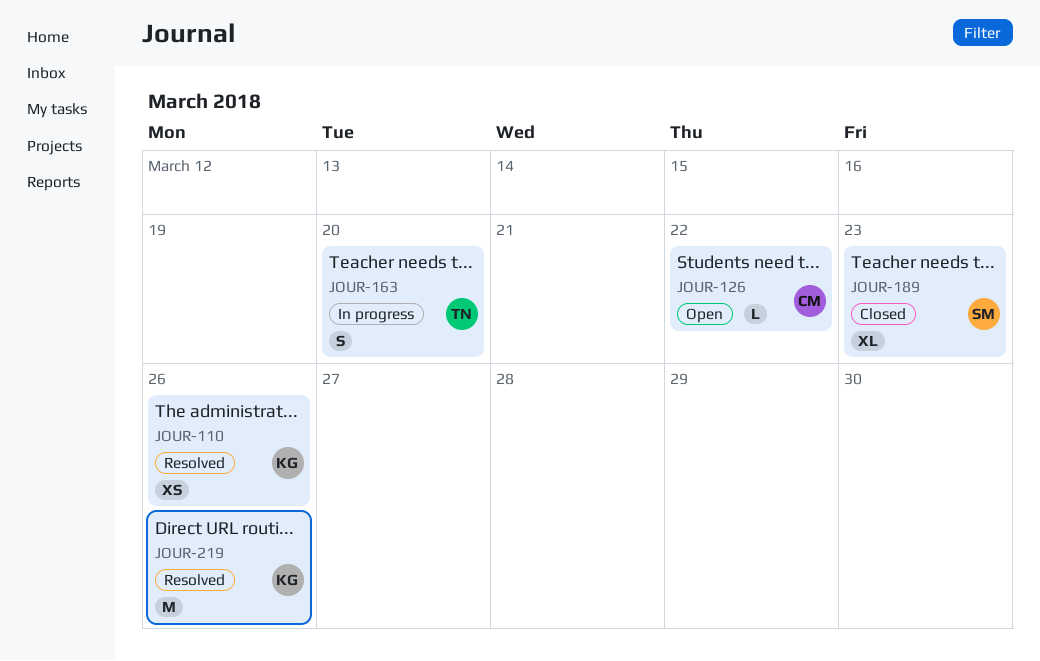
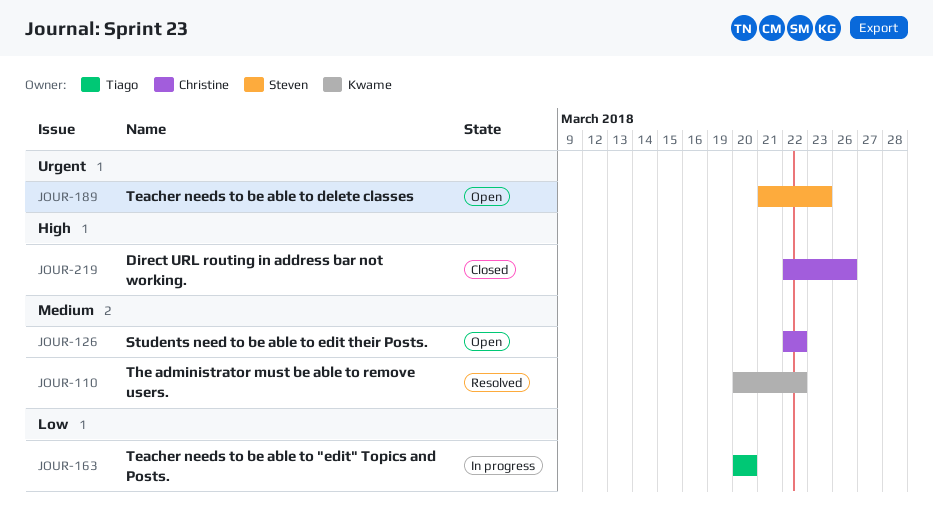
JOUR-110, due: Mar 26 -> Mar 22
JOUR-189, status: Closed -> Open
JOUR-219, status: Resolved -> Closed
JOUR-219, owner: Kwame -> Christine

